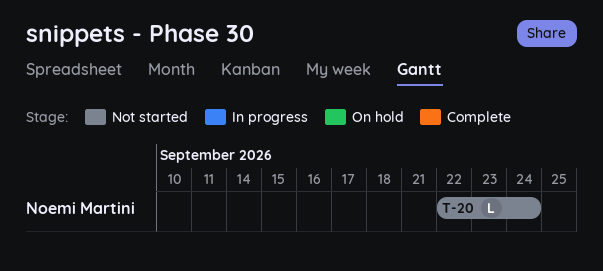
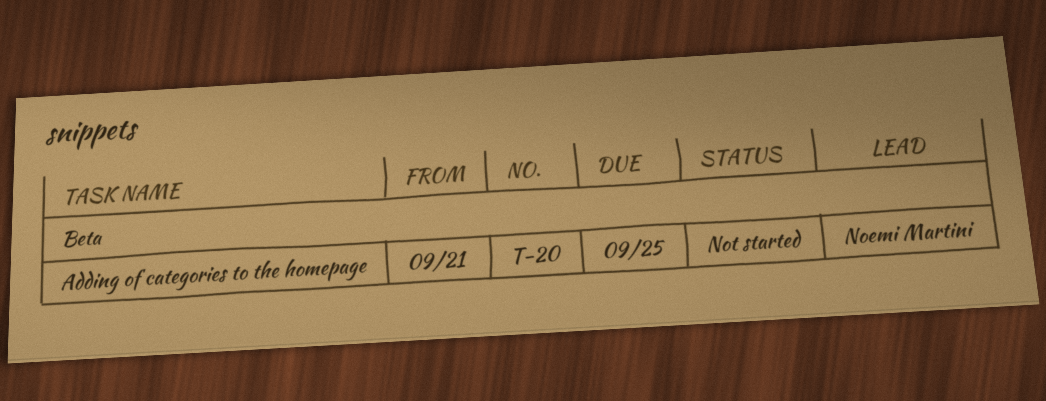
T-20, start: Sep 22 -> Sep 21
T-20, due: Sep 24 -> Sep 25

